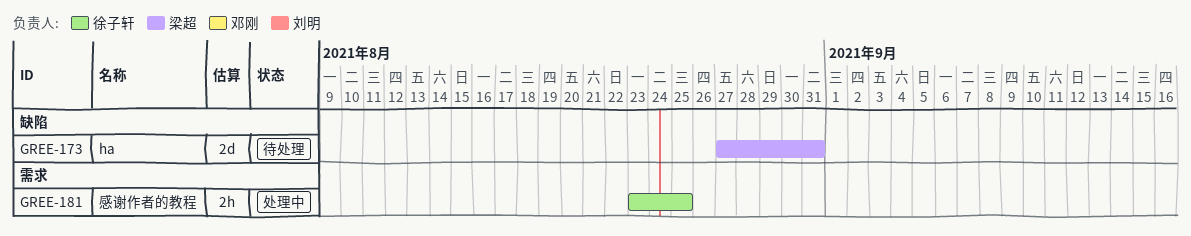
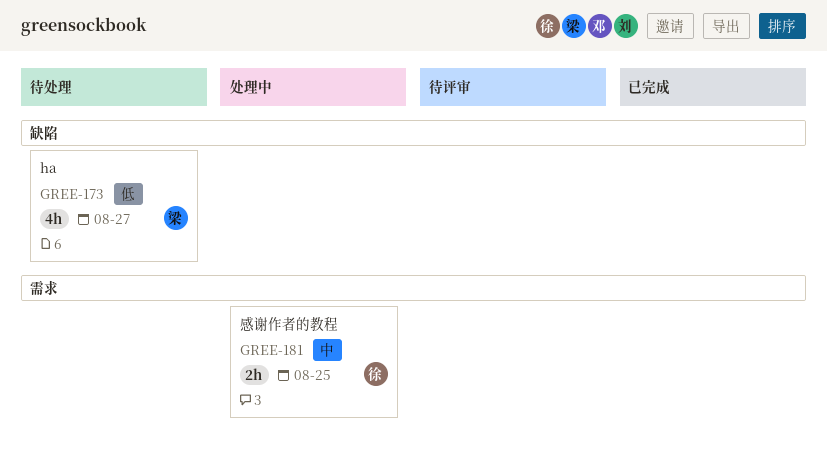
GREE-173, estimate: 2d -> 4h
GREE-173, due: Aug 31 -> Aug 27

